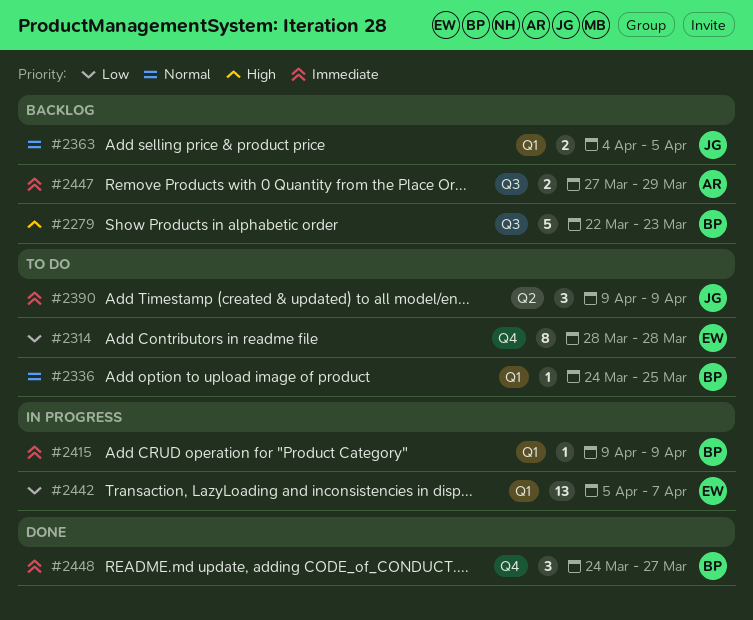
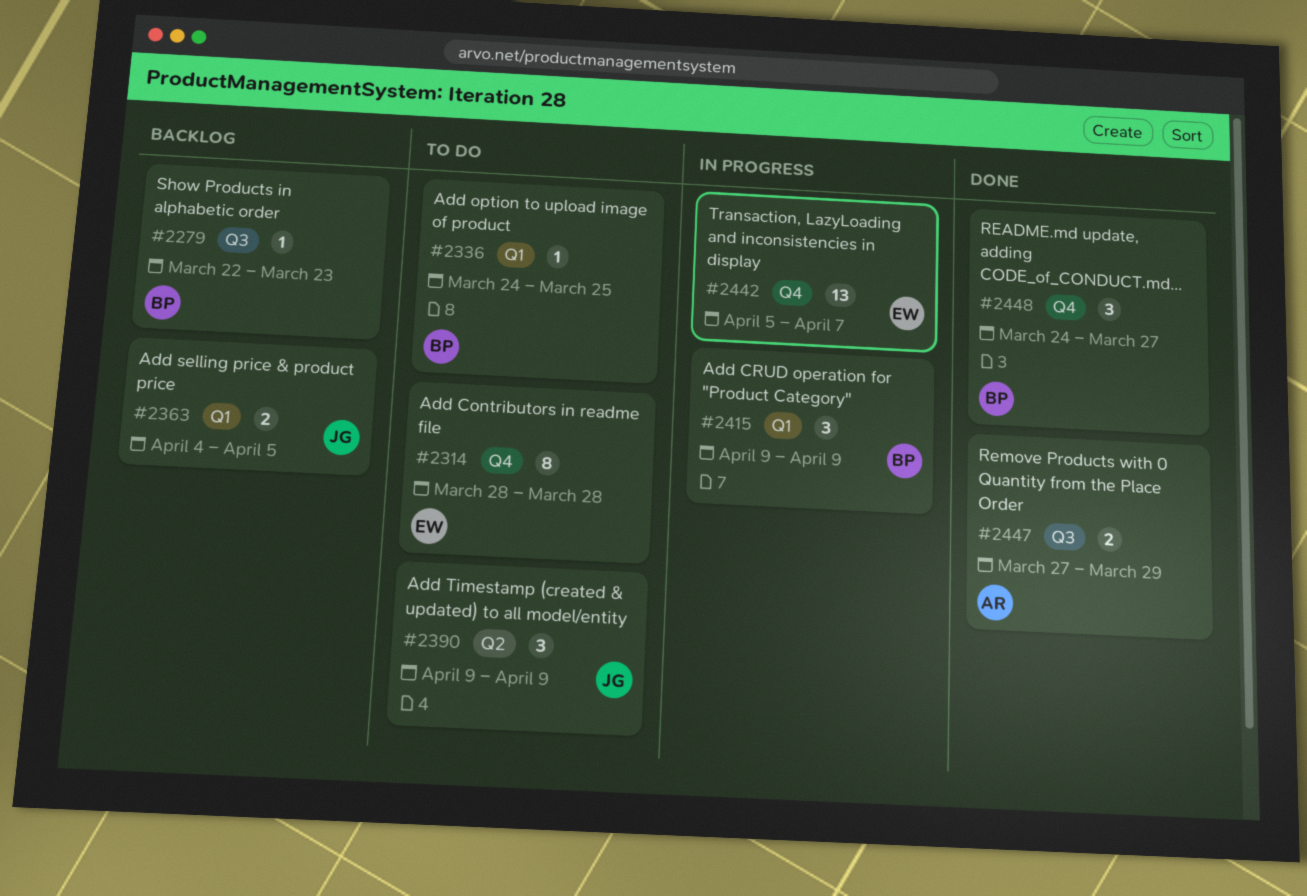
#2279, estimate: 5 -> 1
#2415, estimate: 1 -> 3
#2442, label: Q1 -> Q4
#2447, status: Backlog -> Done

